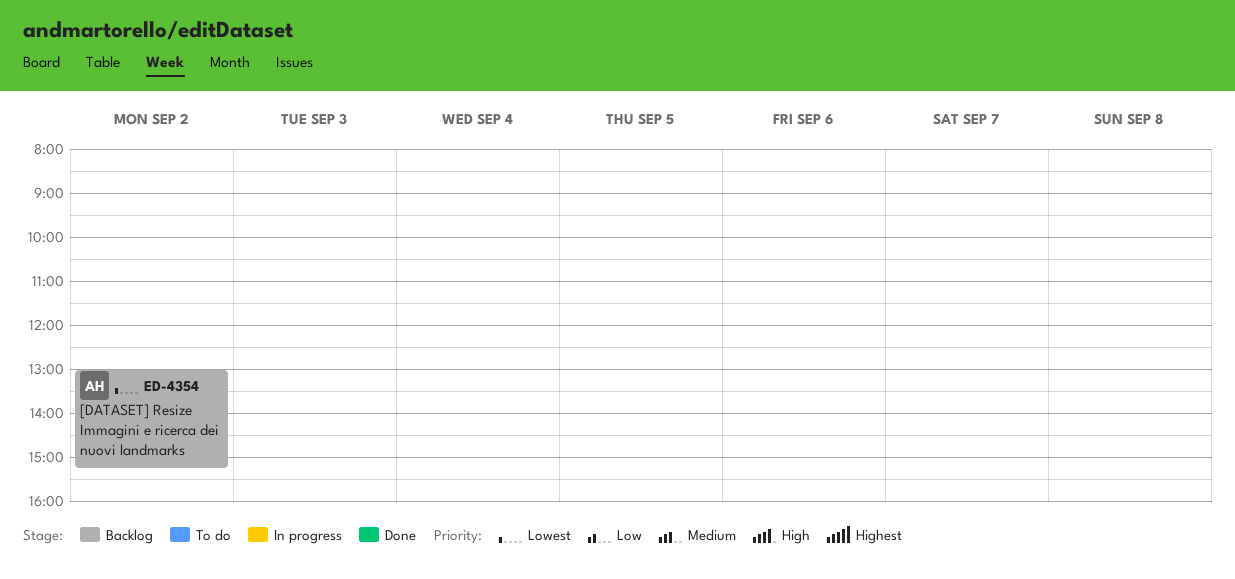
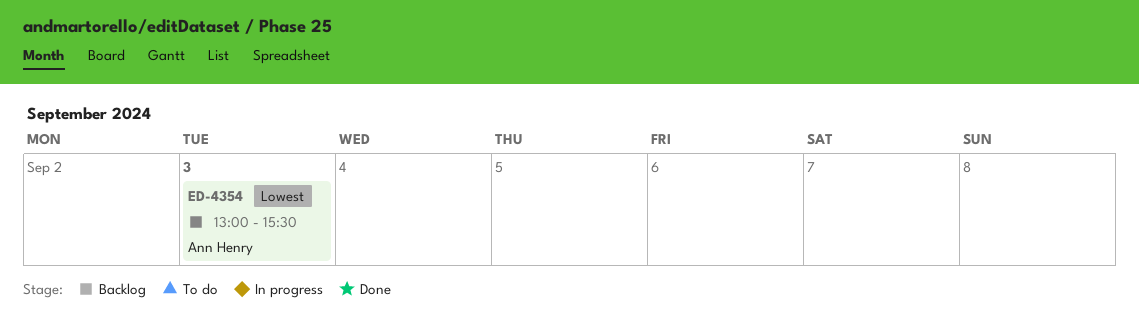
ED-4354, day: Sep 2 -> Sep 3
ED-4354, ends: 15:15 -> 15:30

